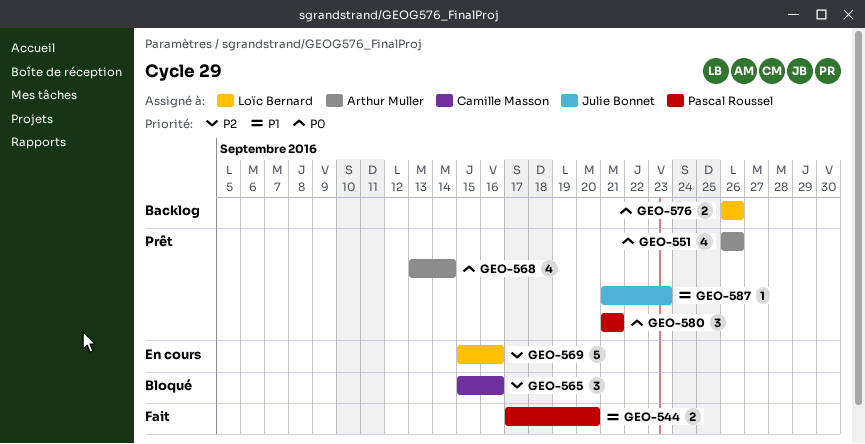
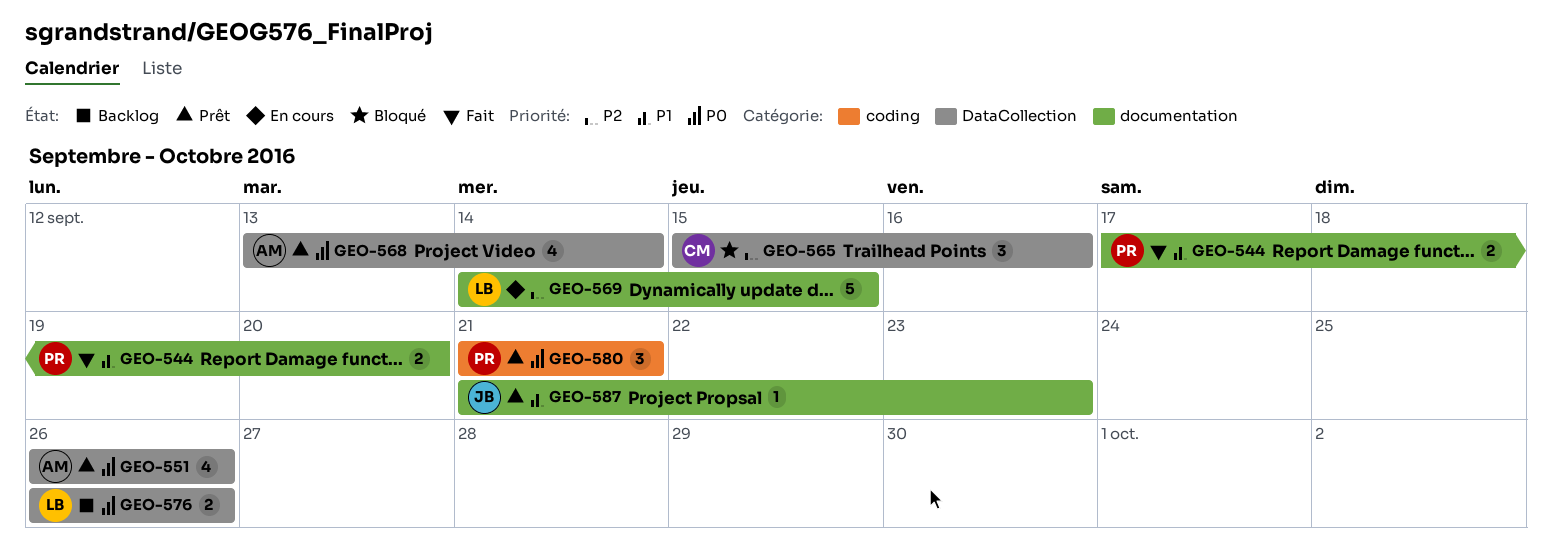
GEO-569, start: Sep 15 -> Sep 14
GEO-569, due: Sep 16 -> Sep 15

